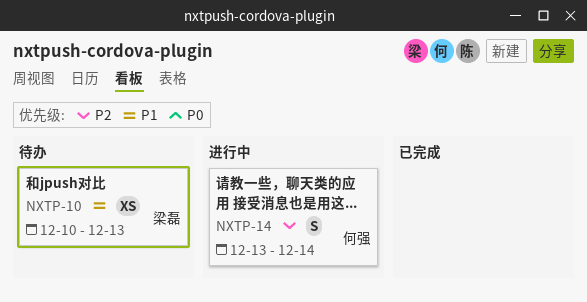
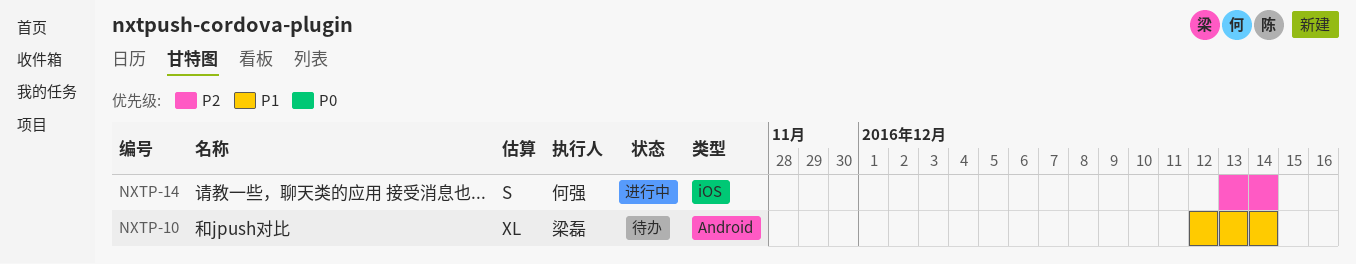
NXTP-10, estimate: XS -> XL
NXTP-10, start: Dec 10 -> Dec 12
NXTP-10, due: Dec 13 -> Dec 14

